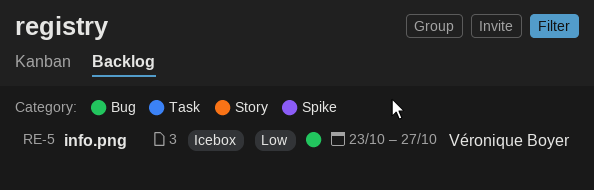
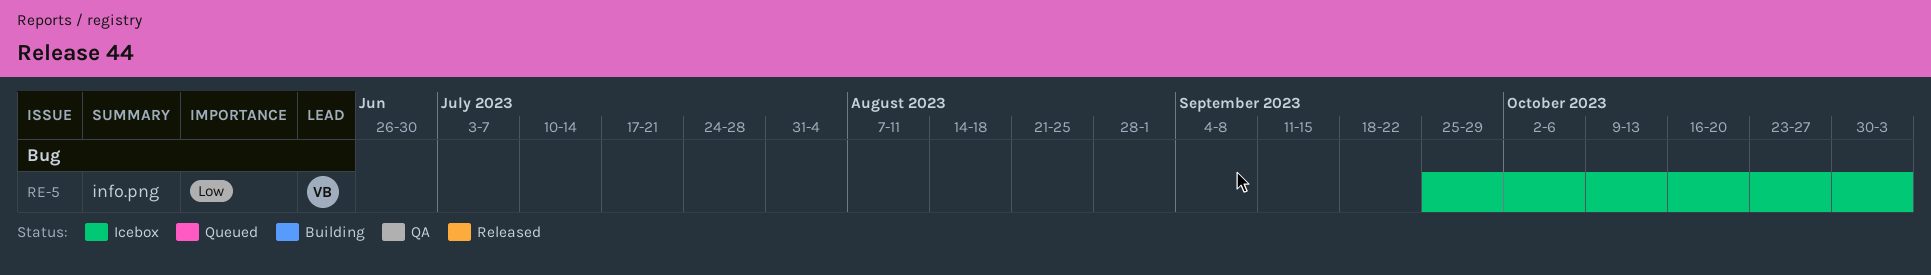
RE-5, start: Oct 23 -> Sep 25
RE-5, due: Oct 27 -> Nov 3

